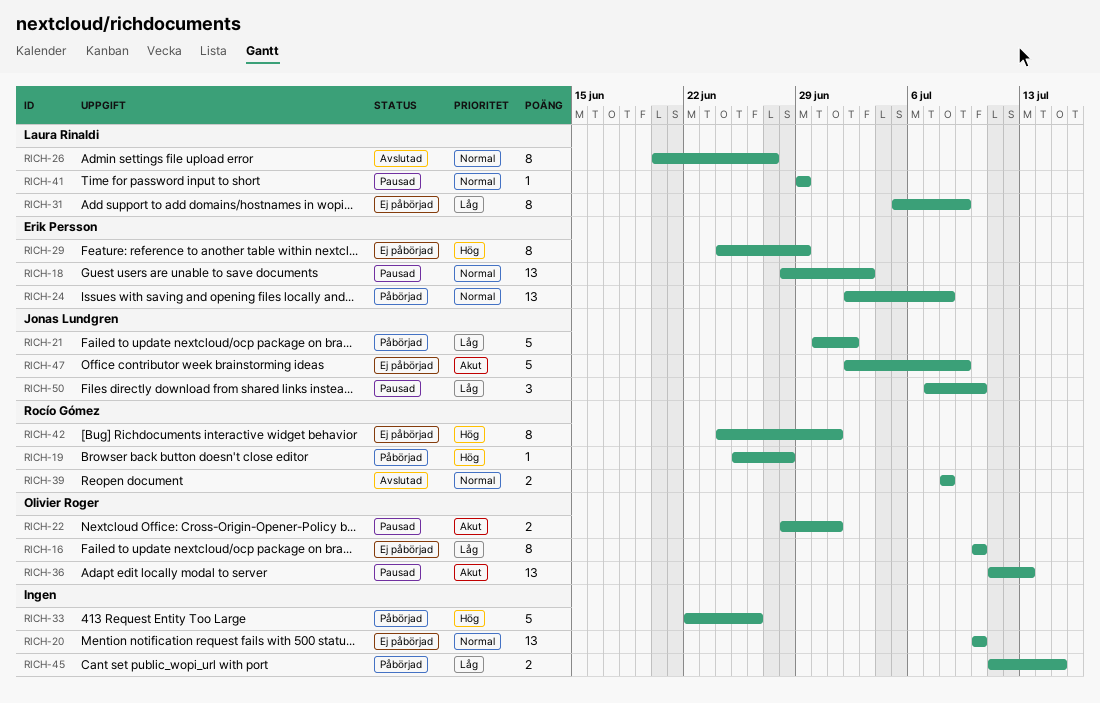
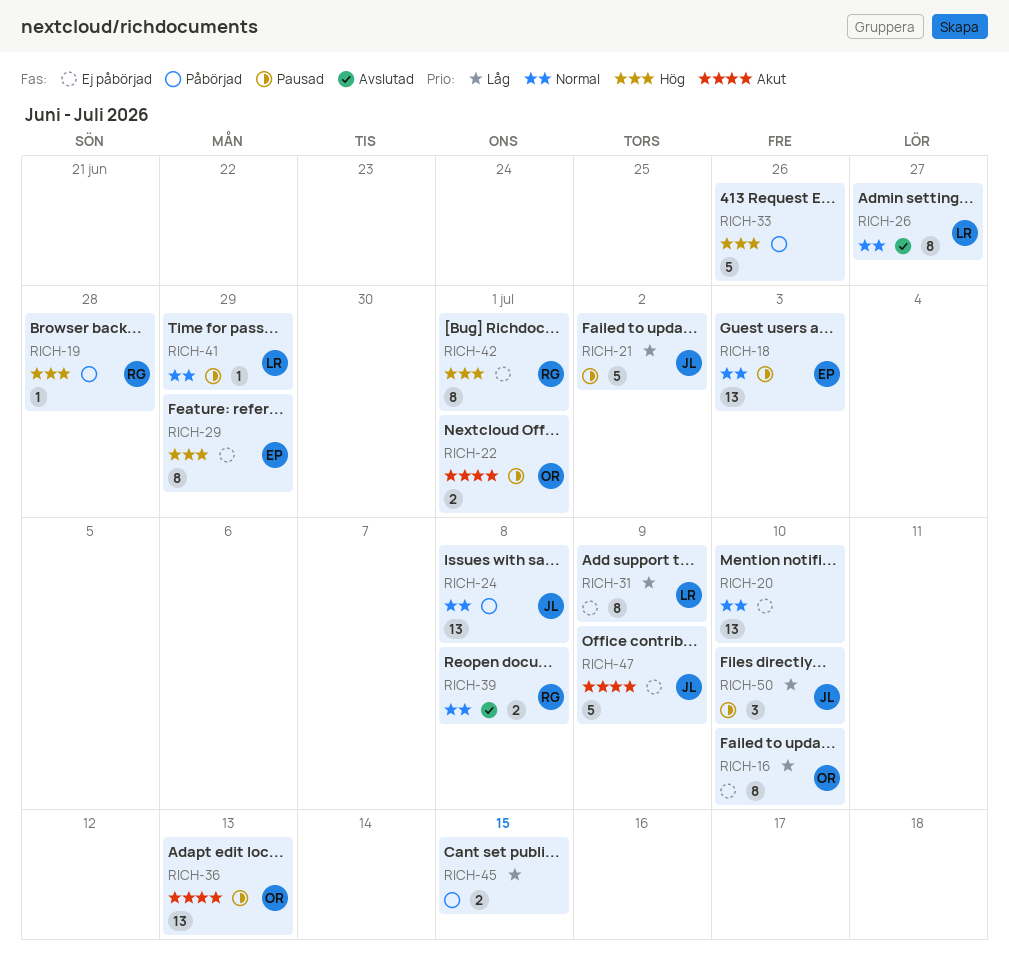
RICH-21, status: Påbörjad -> Pausad
RICH-24, owner: Erik Persson -> Jonas Lundgren

